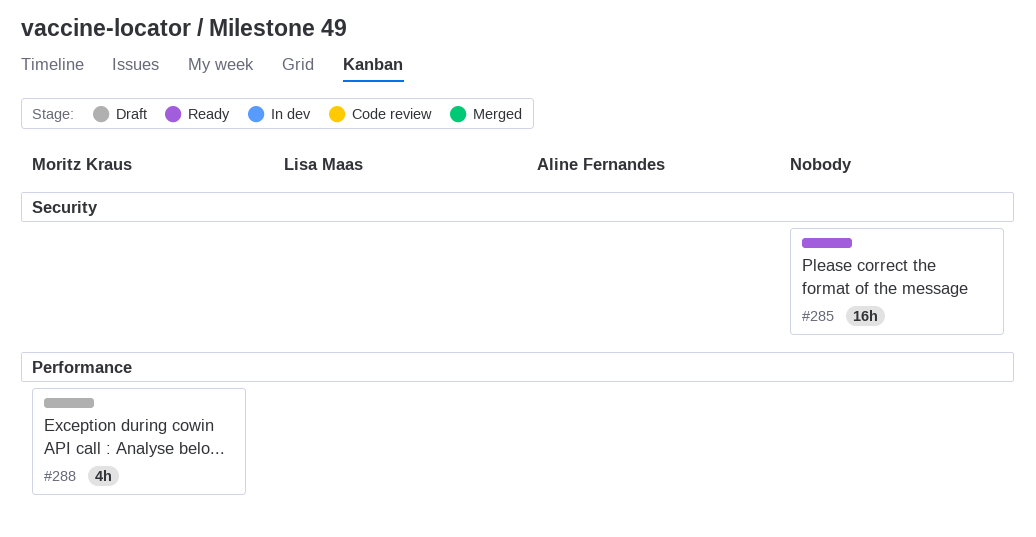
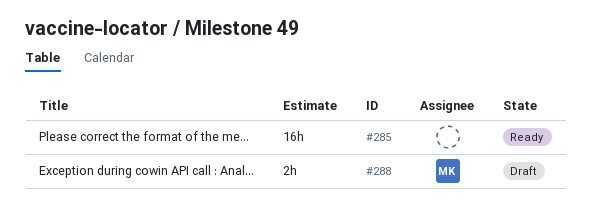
#288, estimate: 4h -> 2h

